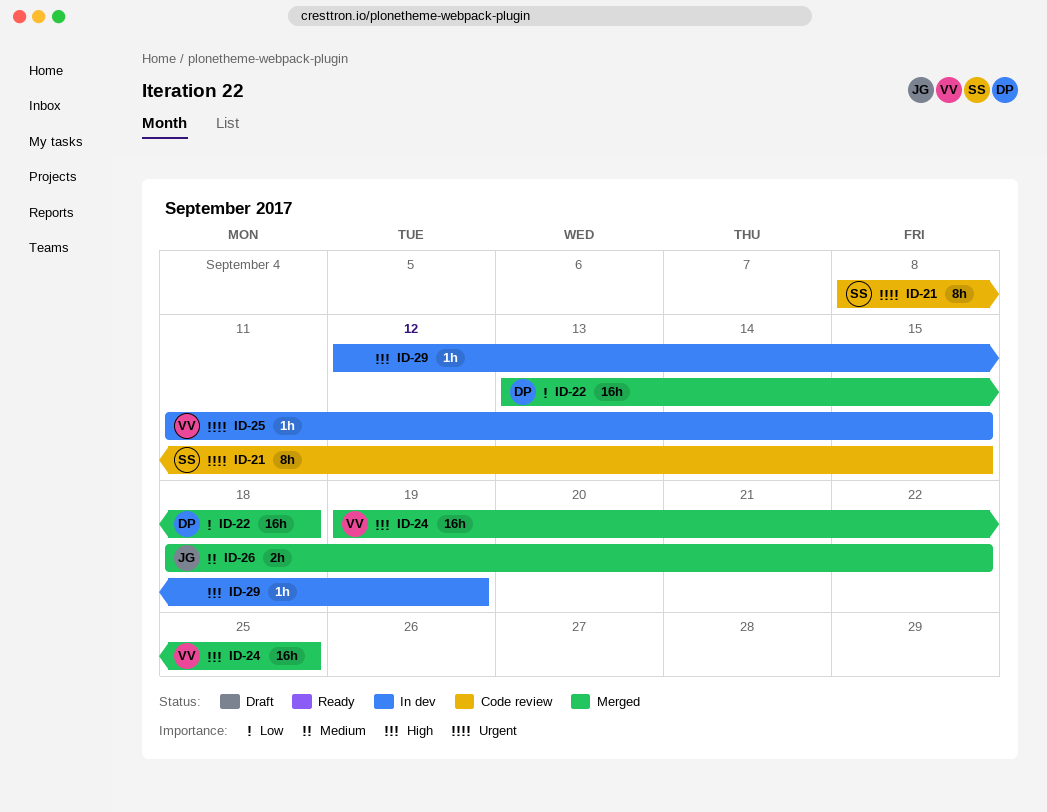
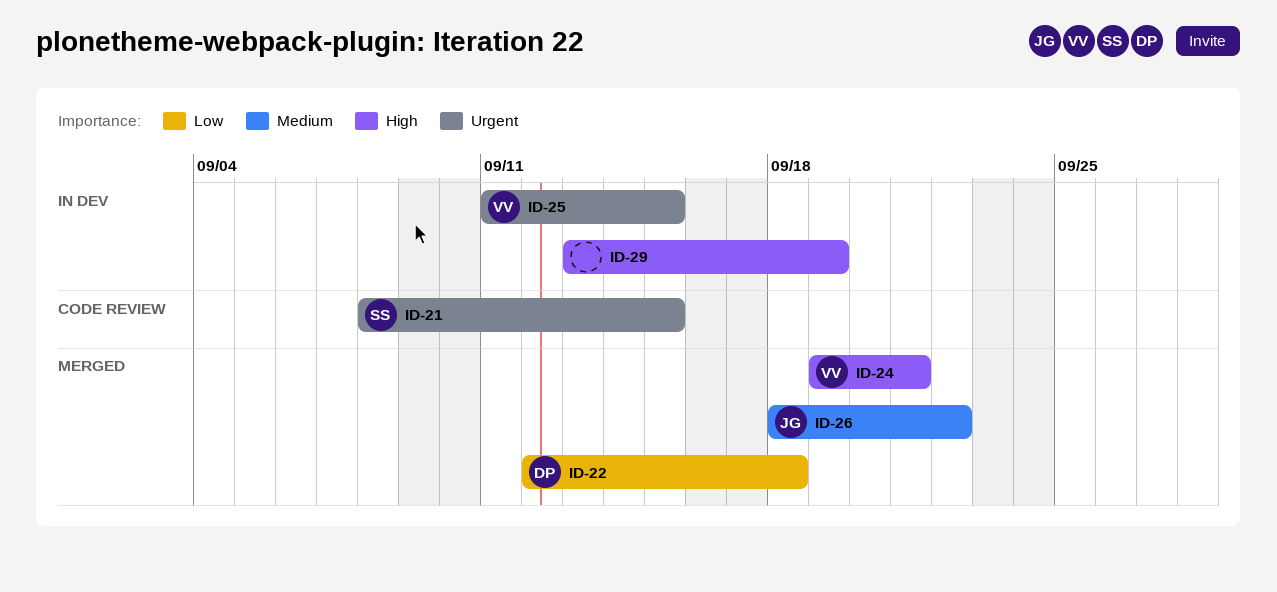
ID-22, start: Sep 13 -> Sep 12
ID-24, due: Sep 25 -> Sep 21
ID-29, start: Sep 12 -> Sep 13

